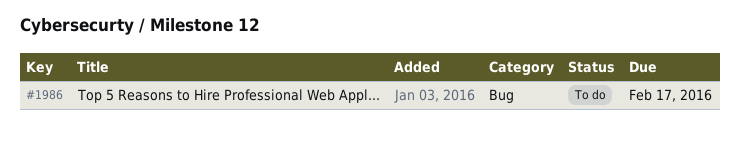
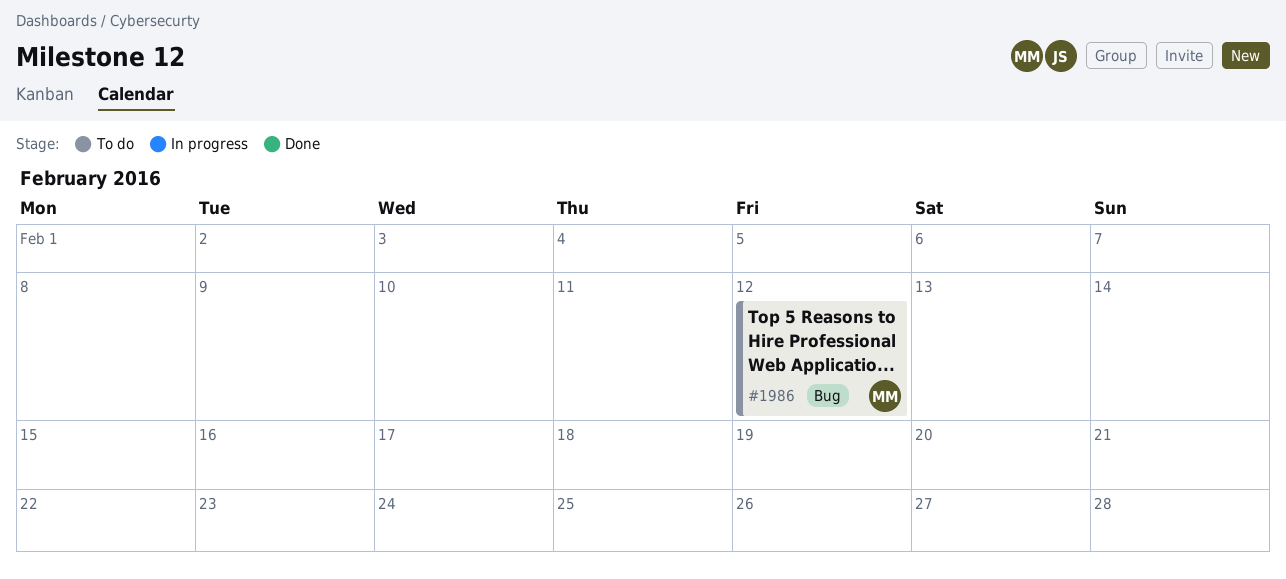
#1986, due: Feb 17 -> Feb 12

